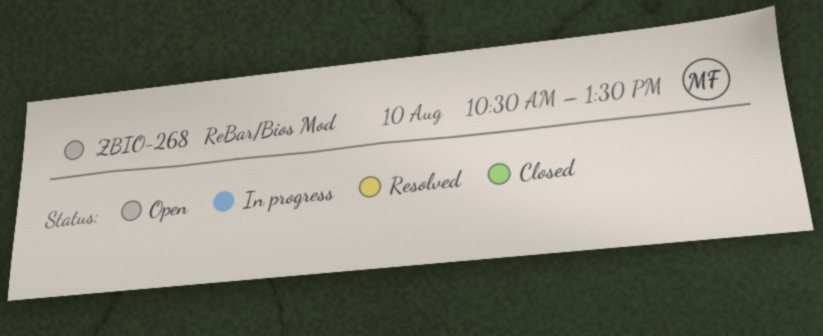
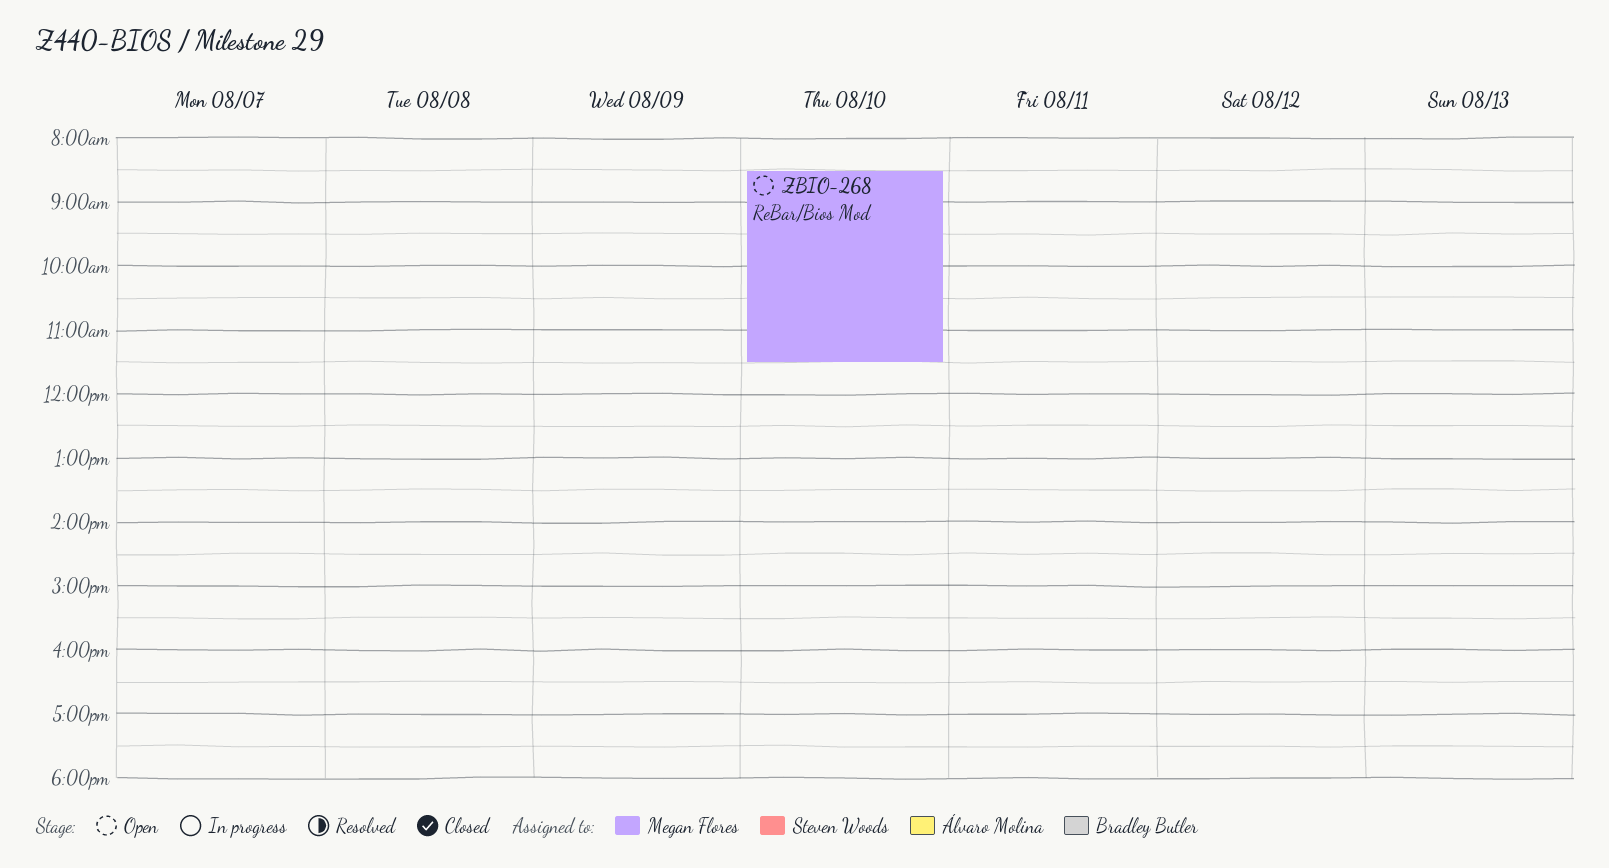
ZBIO-268, begins: 10:30 -> 08:30
ZBIO-268, ends: 13:30 -> 11:30

